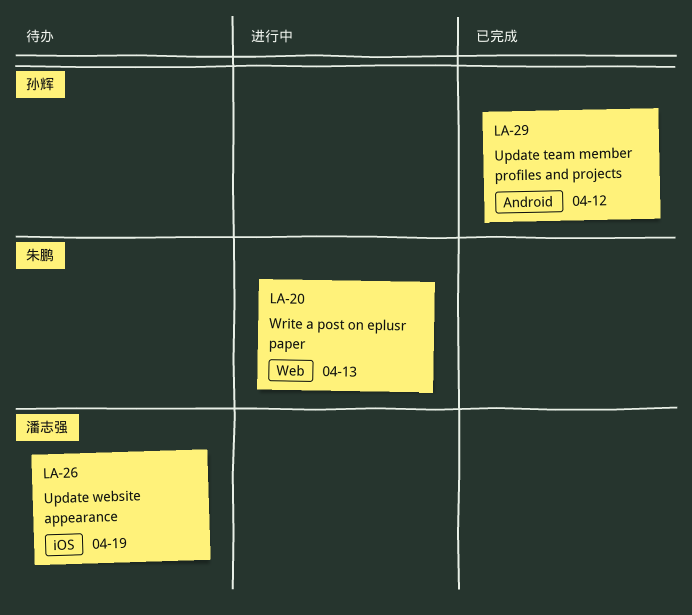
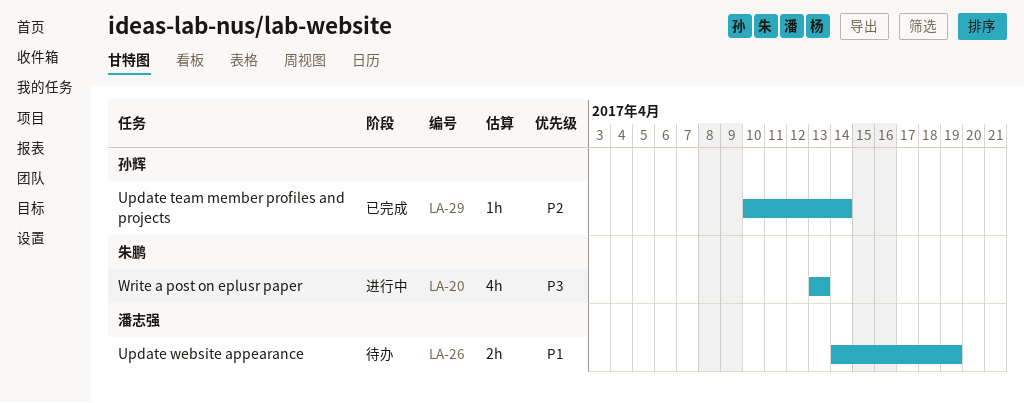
LA-29, due: Apr 12 -> Apr 14

